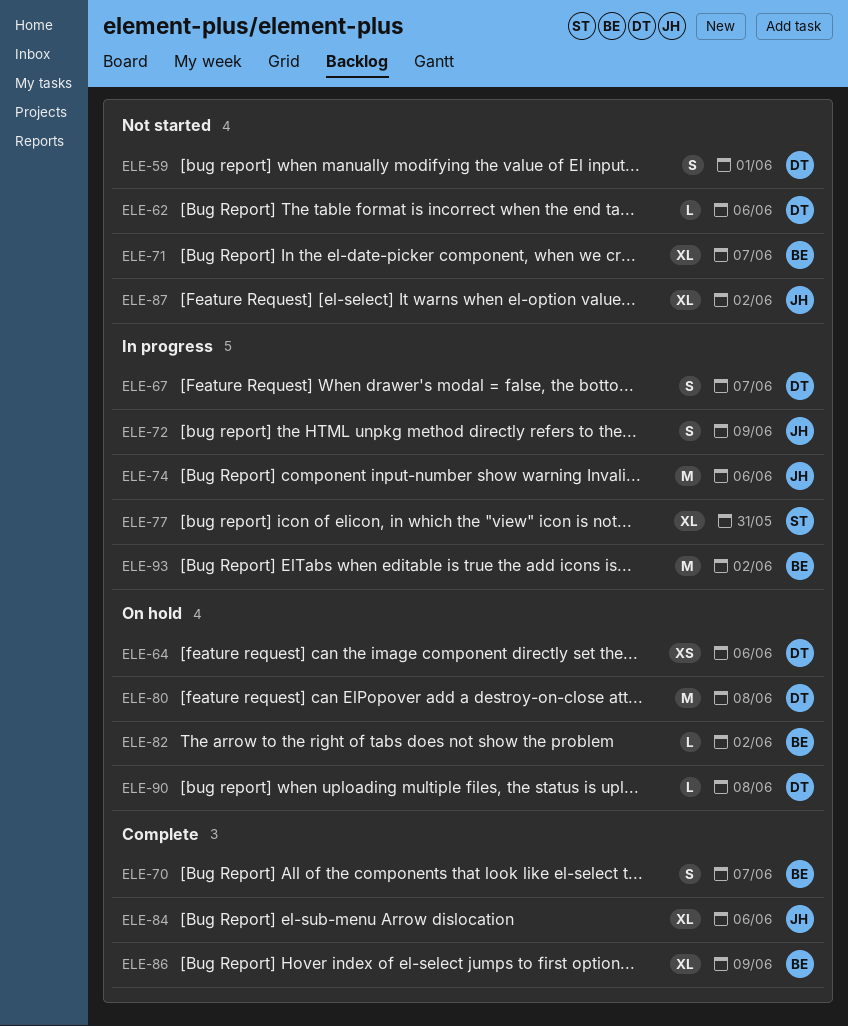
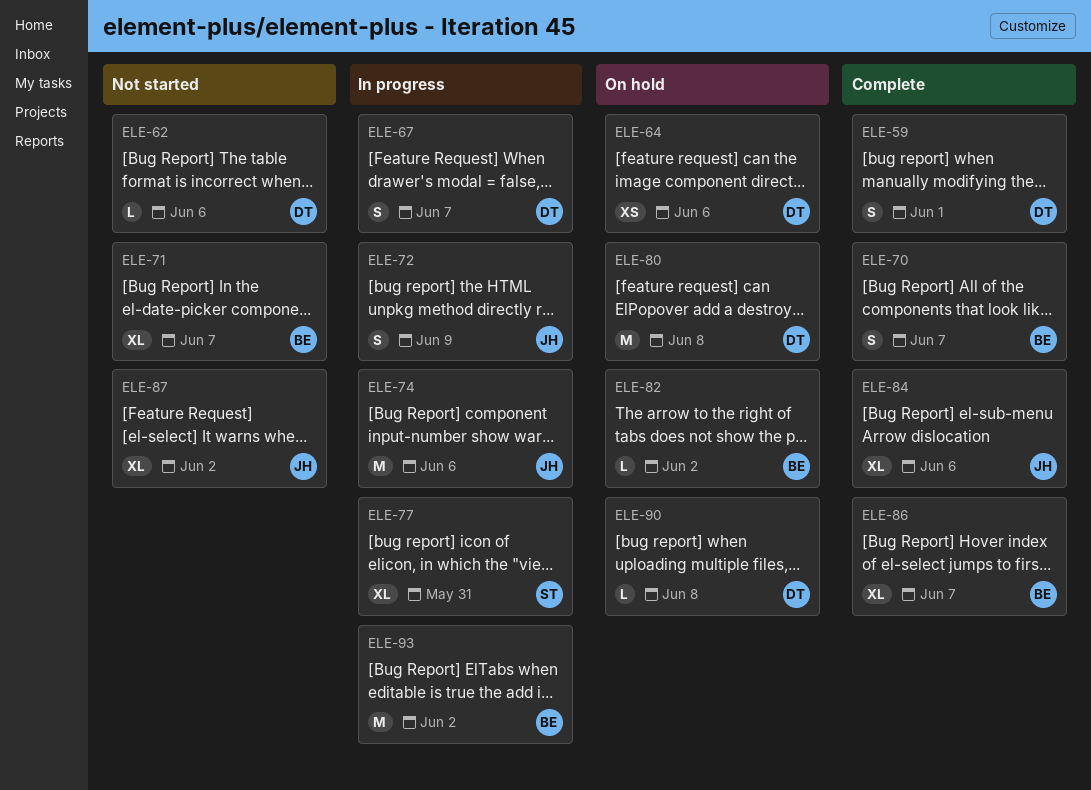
ELE-59, status: Not started -> Complete
ELE-86, due: Jun 9 -> Jun 7

